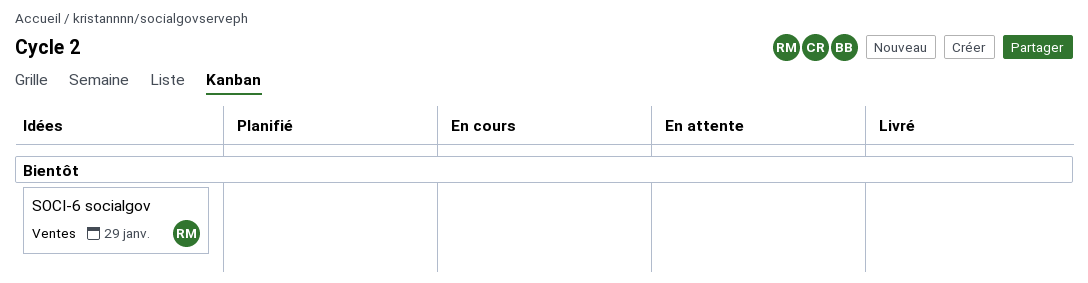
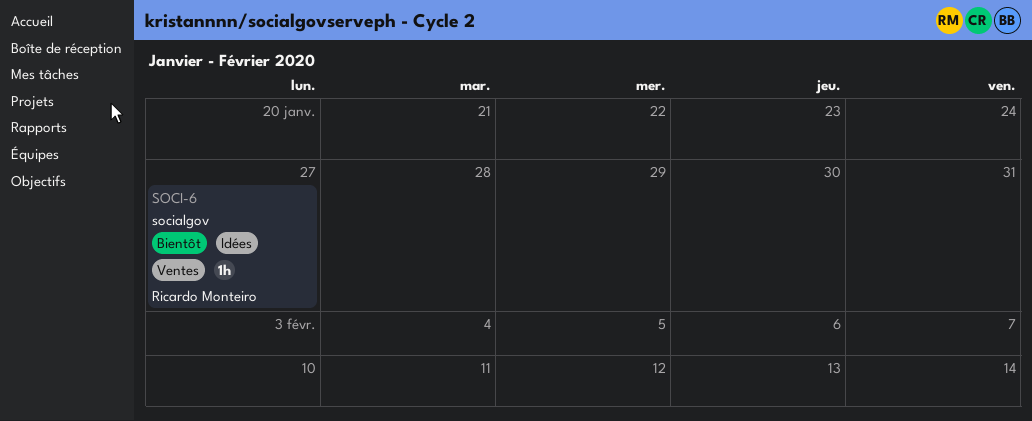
SOCI-6, due: Jan 29 -> Jan 27

